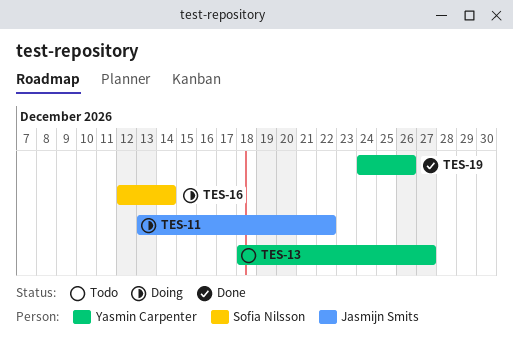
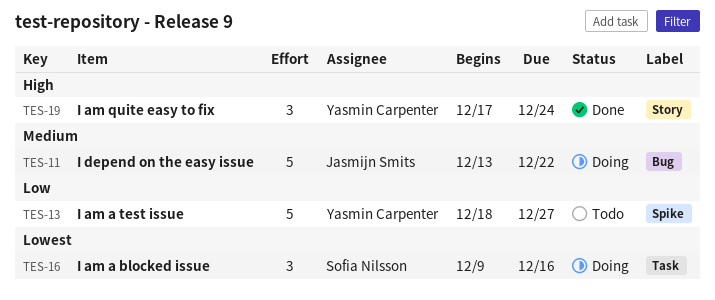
TES-16, start: Dec 12 -> Dec 9
TES-16, due: Dec 14 -> Dec 16
TES-19, start: Dec 24 -> Dec 17
TES-19, due: Dec 26 -> Dec 24

